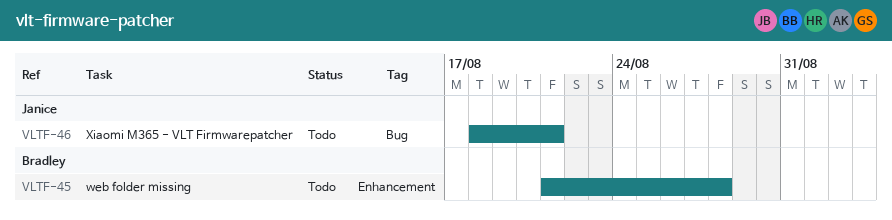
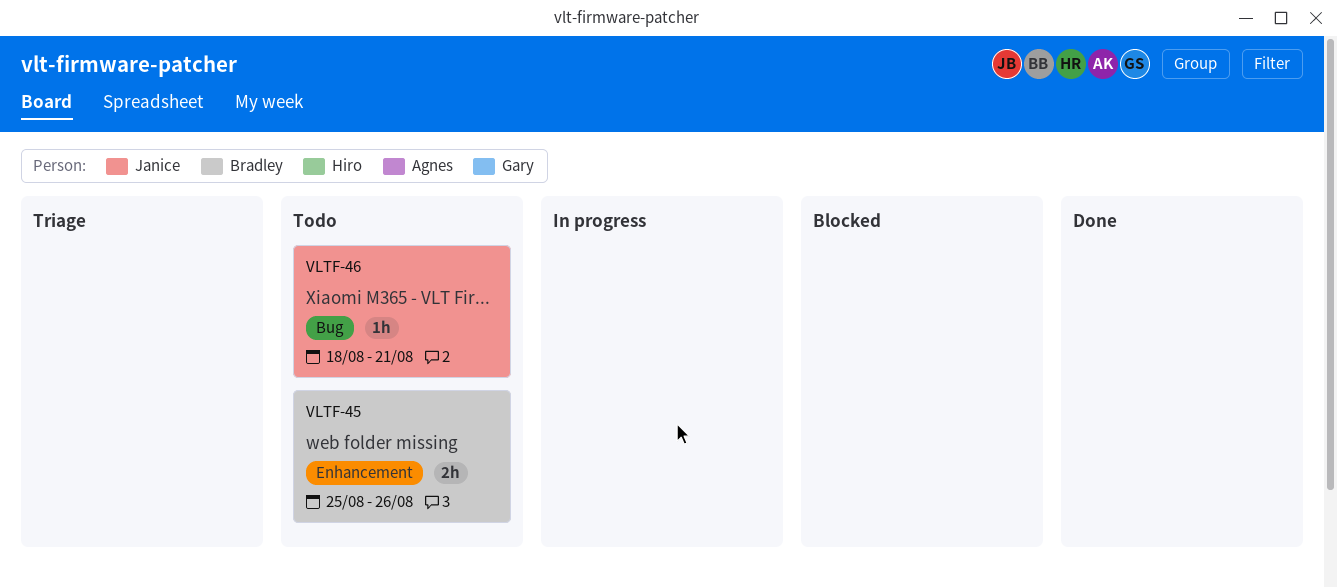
VLTF-45, start: Aug 21 -> Aug 25
VLTF-45, due: Aug 28 -> Aug 26

